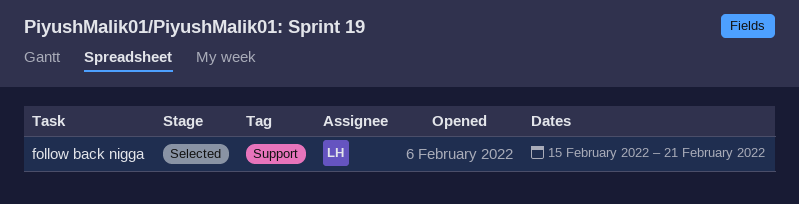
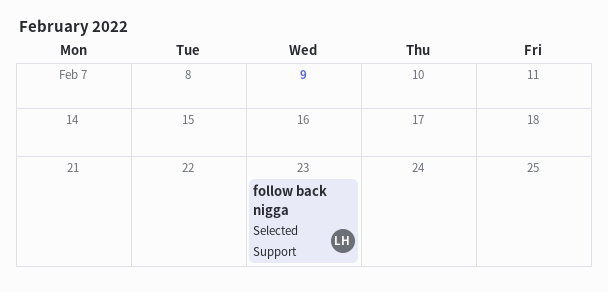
follow back nigga, due: Feb 21 -> Feb 23

